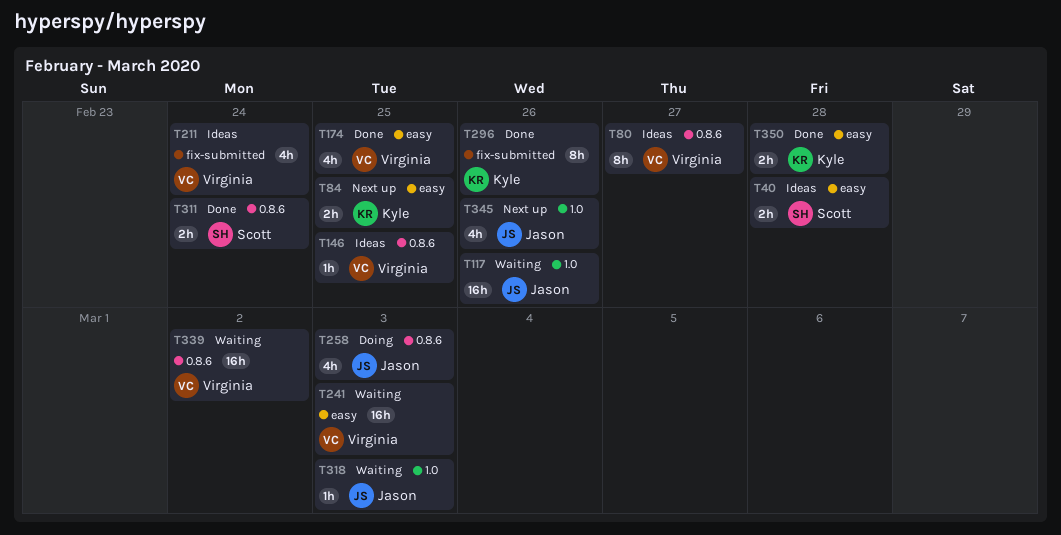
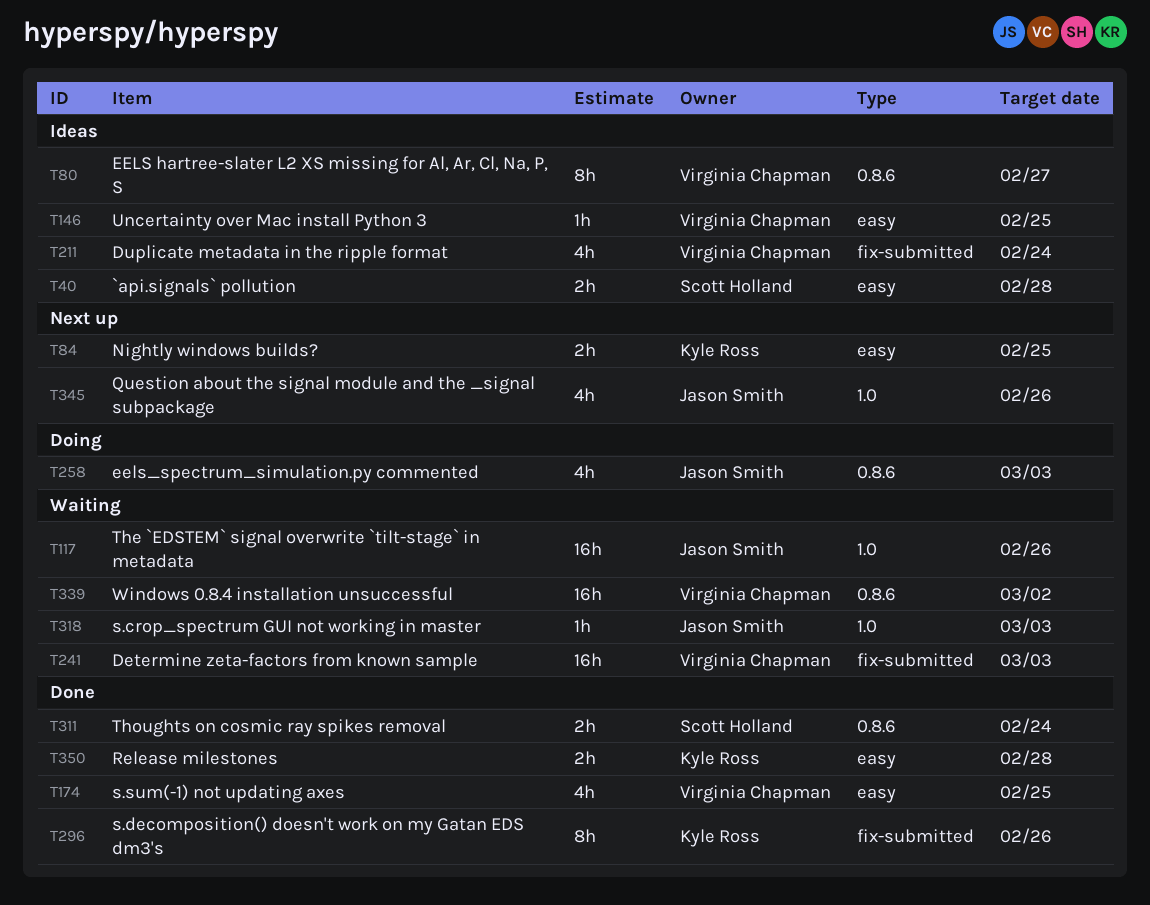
T146, label: 0.8.6 -> easy
T241, label: easy -> fix-submitted

